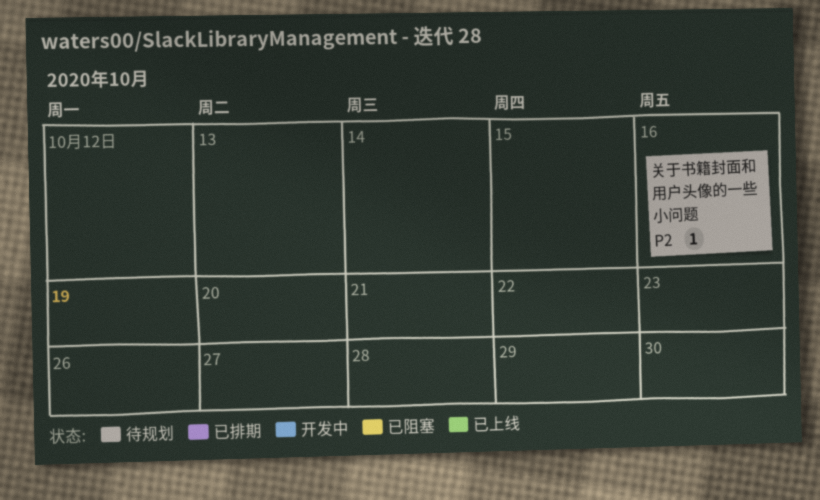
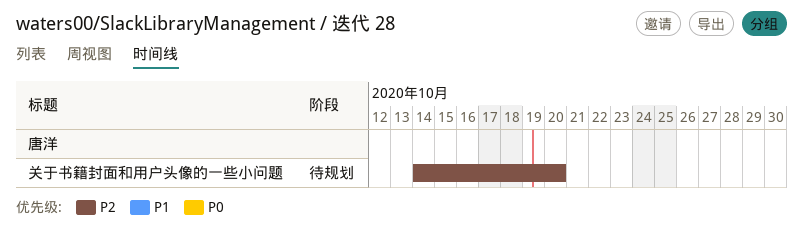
关于书籍封面和用户头像的一些小问题, due: Oct 16 -> Oct 20

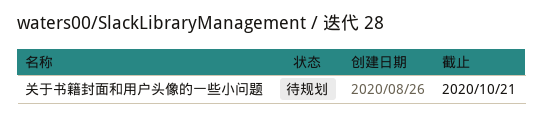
关于书籍封面和用户头像的一些小问题, due: Oct 20 -> Oct 21

